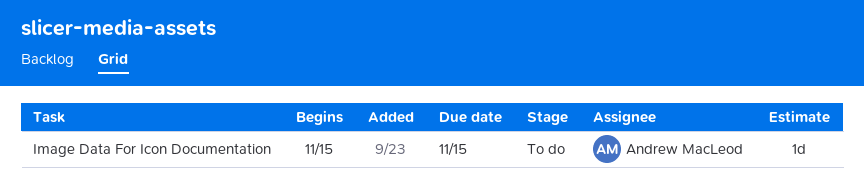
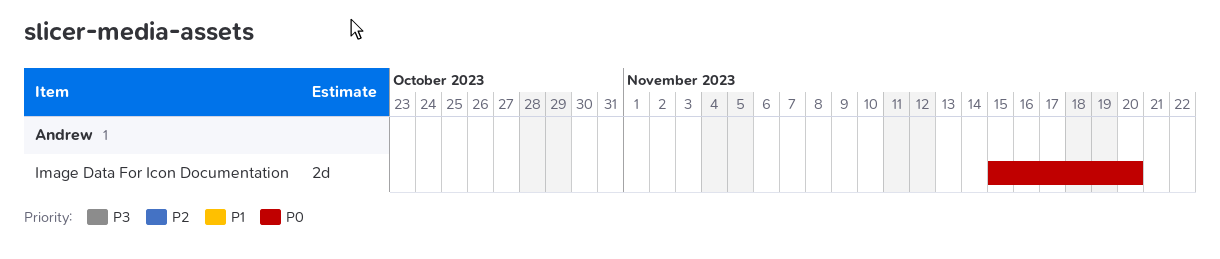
Image Data For Icon Documentation, estimate: 1d -> 2d
Image Data For Icon Documentation, due: Nov 15 -> Nov 20

